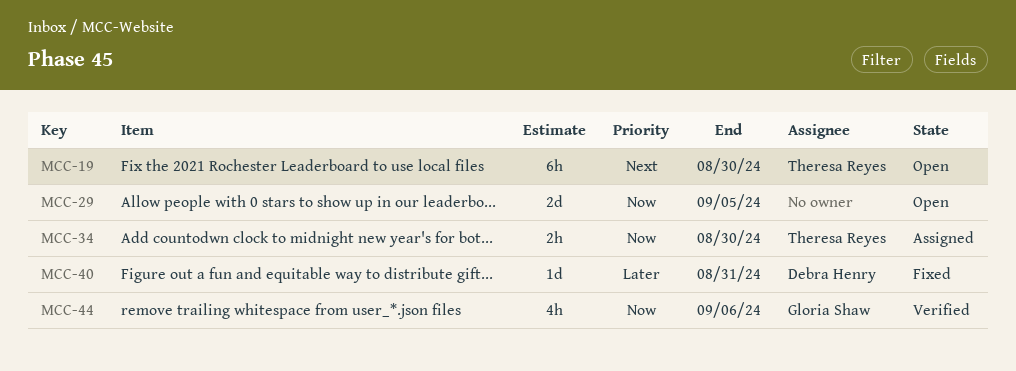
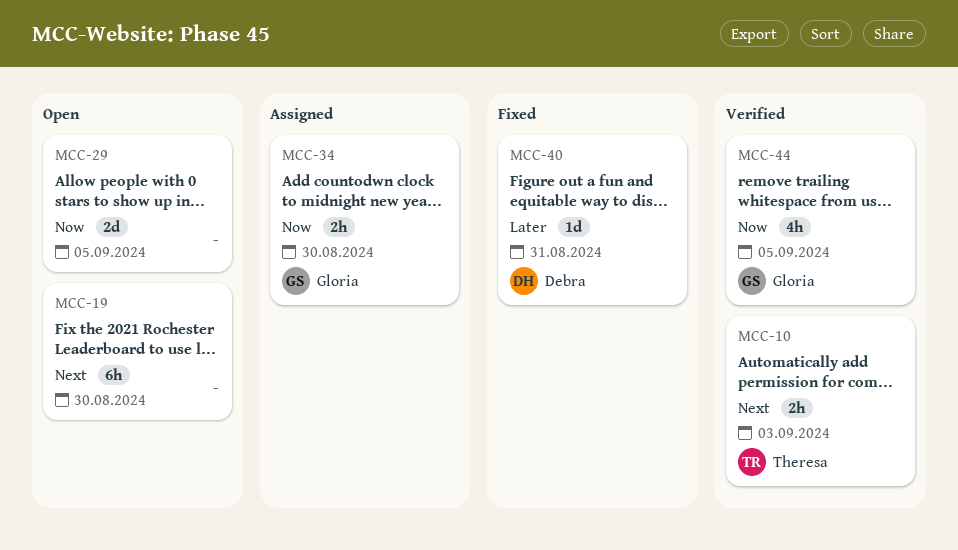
MCC-10: none -> present
MCC-19, owner: Theresa Reyes -> none
MCC-34, owner: Theresa Reyes -> Gloria Shaw
MCC-44, due: Sep 6 -> Sep 5

